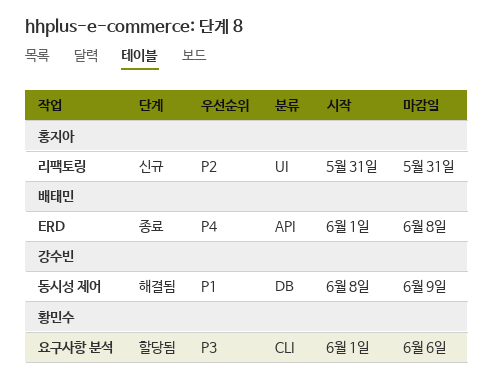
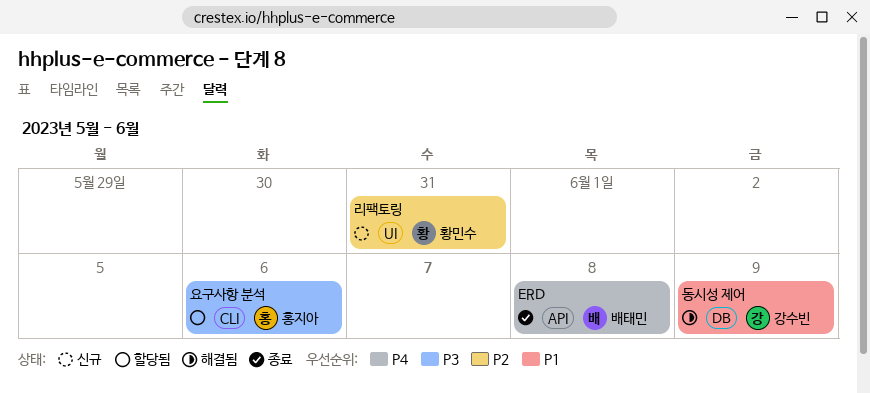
리팩토링, owner: 홍지아 -> 황민수
요구사항 분석, owner: 황민수 -> 홍지아

